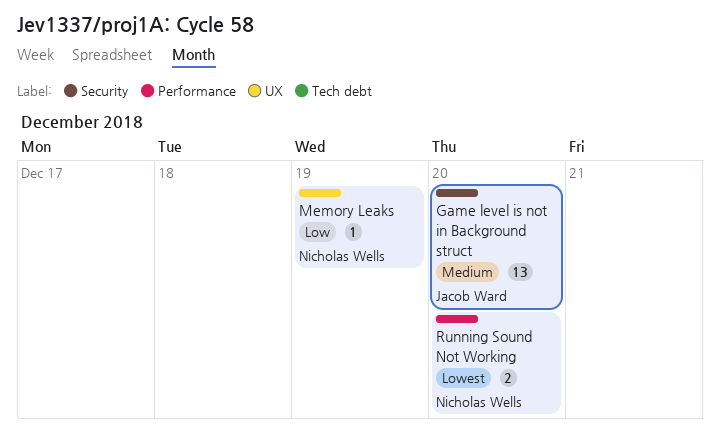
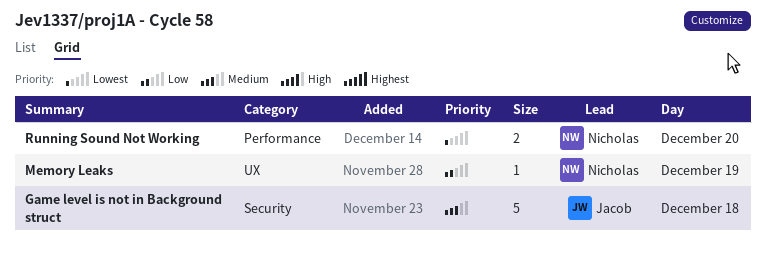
Game level is not in Background struct, estimate: 13 -> 5
Game level is not in Background struct, day: Dec 20 -> Dec 18

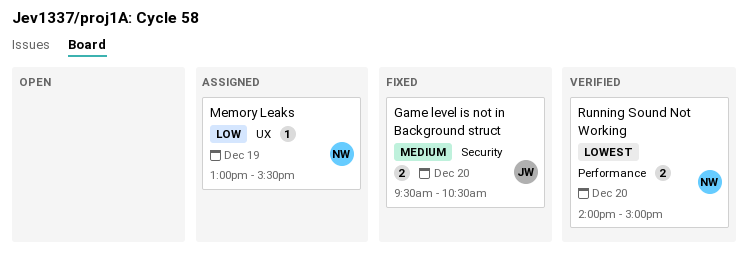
Game level is not in Background struct, estimate: 5 -> 2
Game level is not in Background struct, day: Dec 18 -> Dec 20

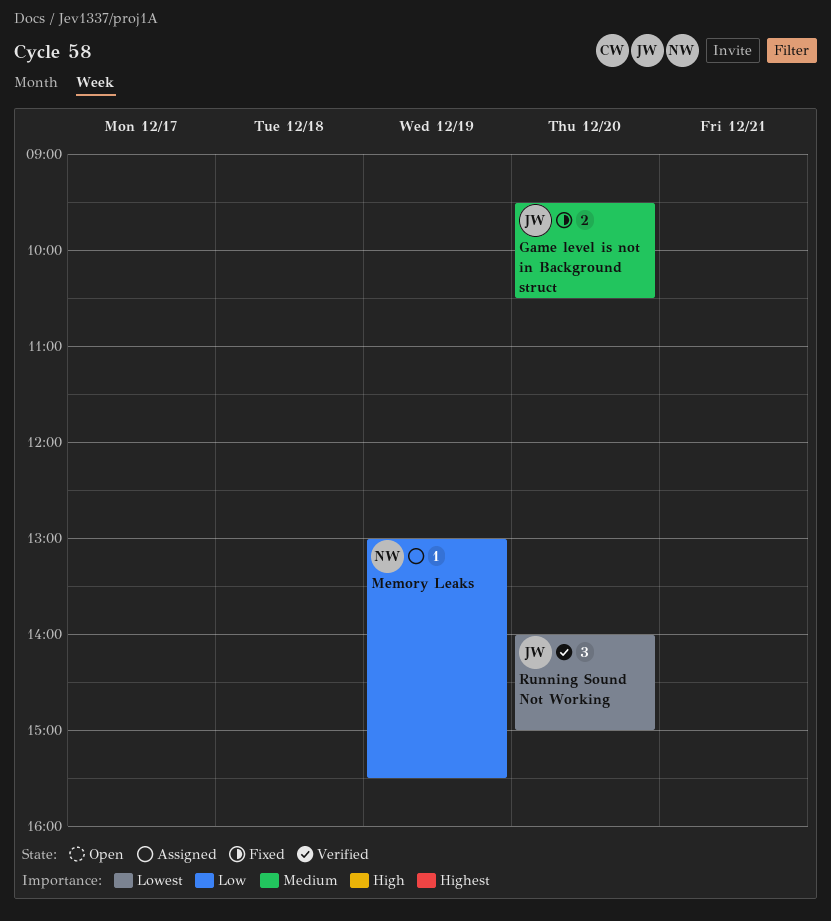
Running Sound Not Working, owner: NW -> JW
Running Sound Not Working, estimate: 2 -> 3

